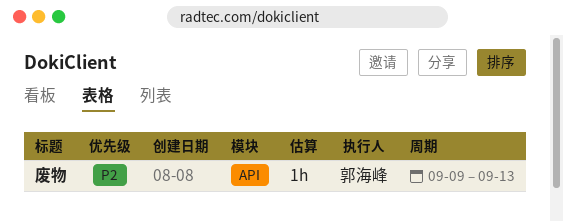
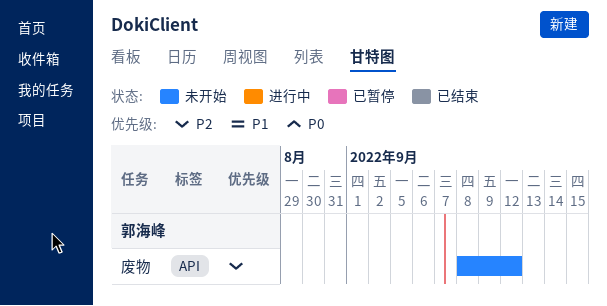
废物, start: Sep 9 -> Sep 8
废物, due: Sep 13 -> Sep 12

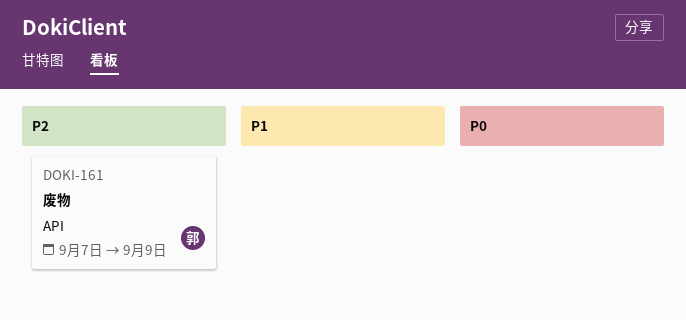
废物, start: Sep 8 -> Sep 7
废物, due: Sep 12 -> Sep 9

